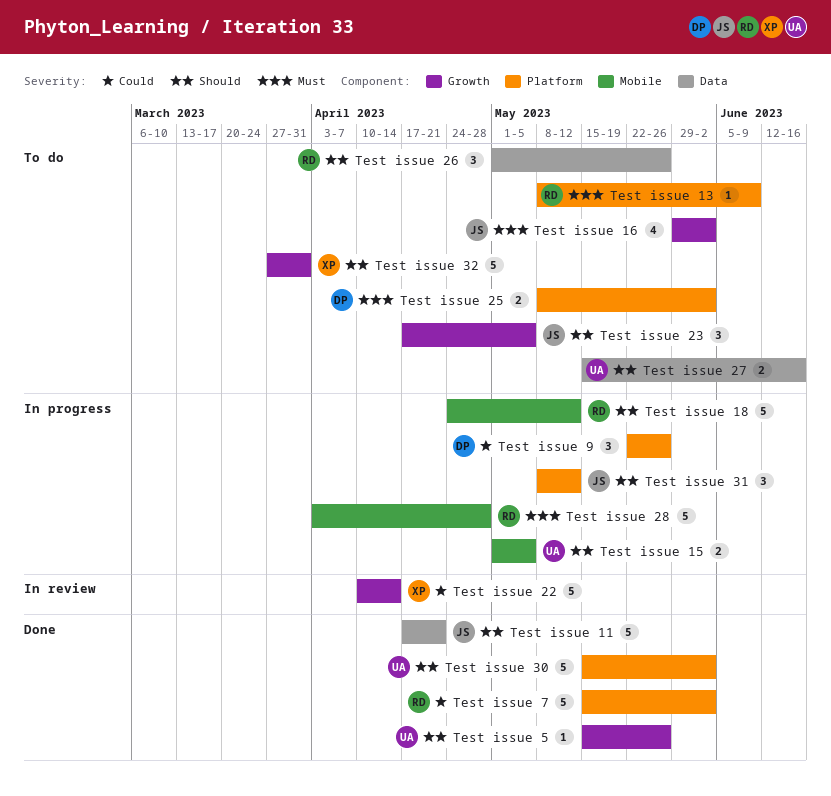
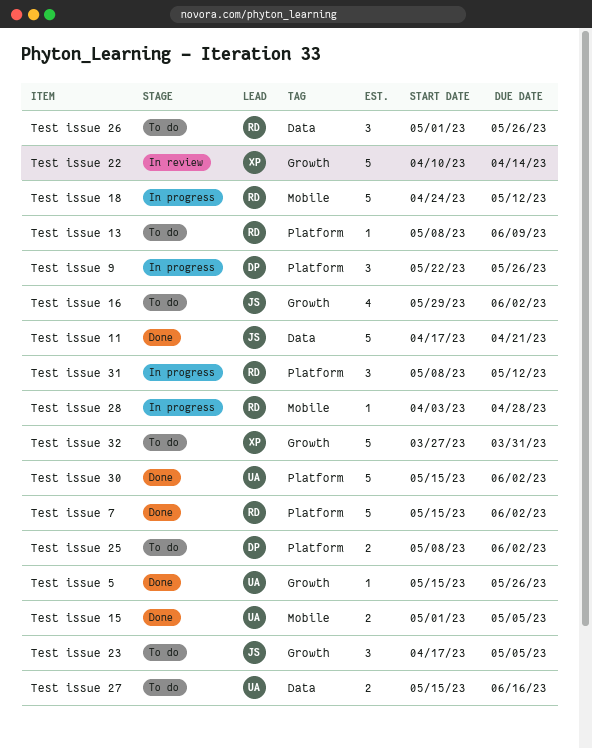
Test issue 15, status: In progress -> Done
Test issue 28, estimate: 5 -> 1
Test issue 31, owner: JS -> RD

